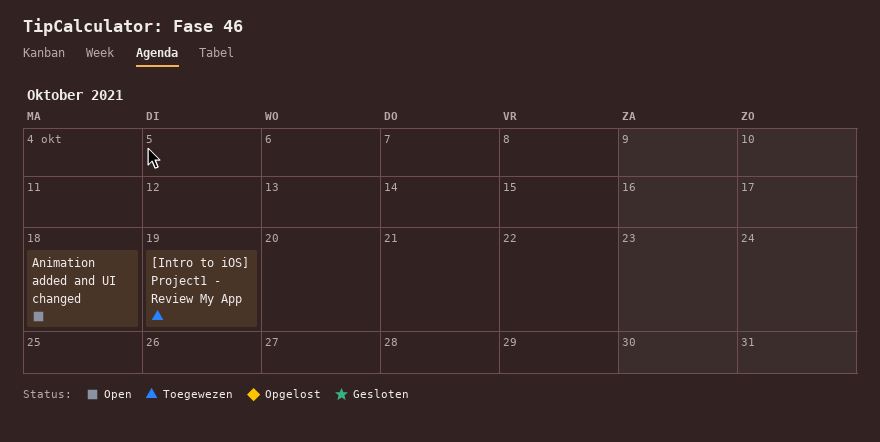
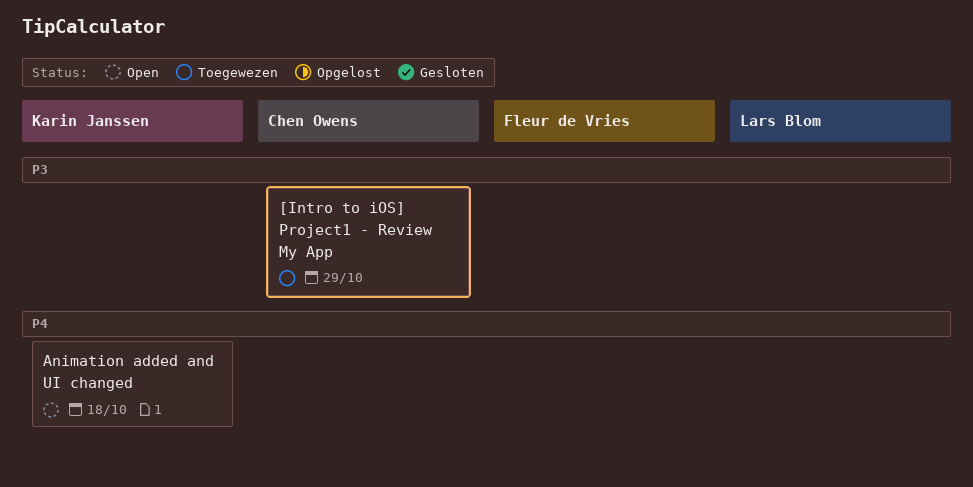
[Intro to iOS] Project1 - Review My App, due: Oct 19 -> Oct 29

